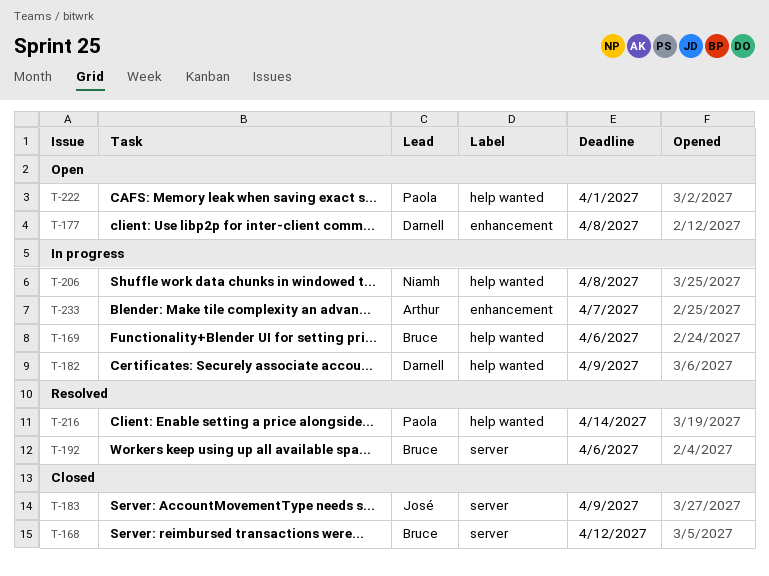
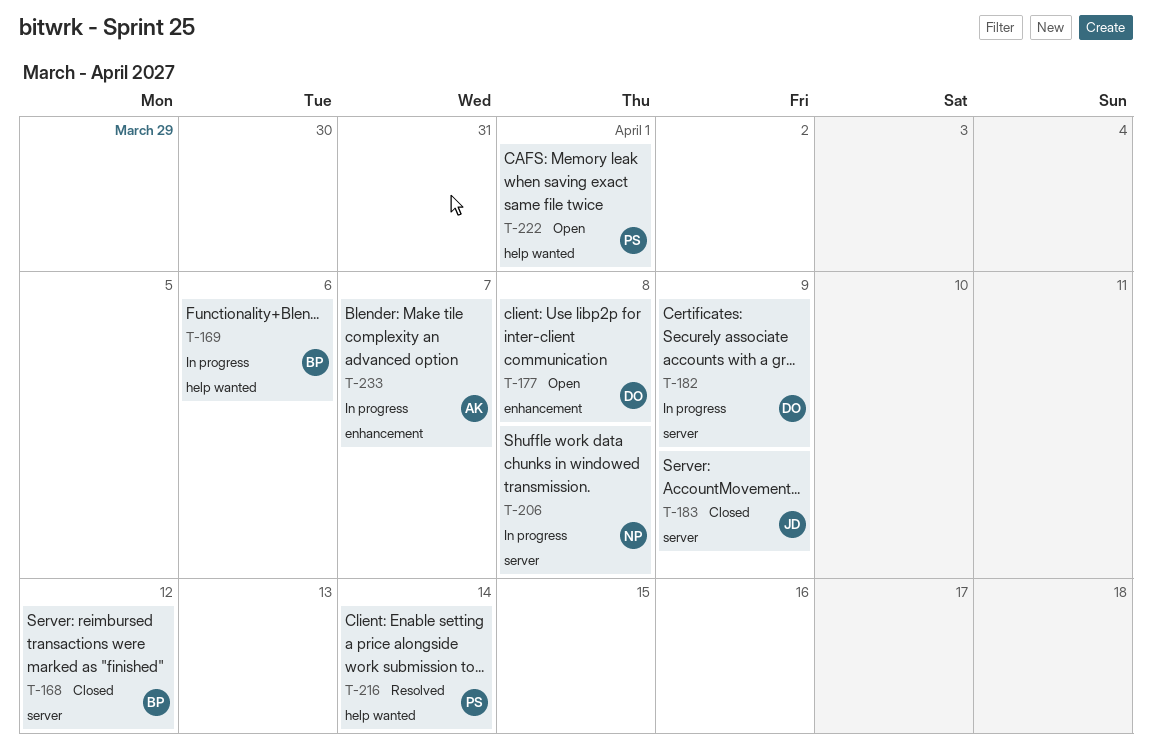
T-182, label: help wanted -> server
T-192: present -> none
T-206, label: help wanted -> server

